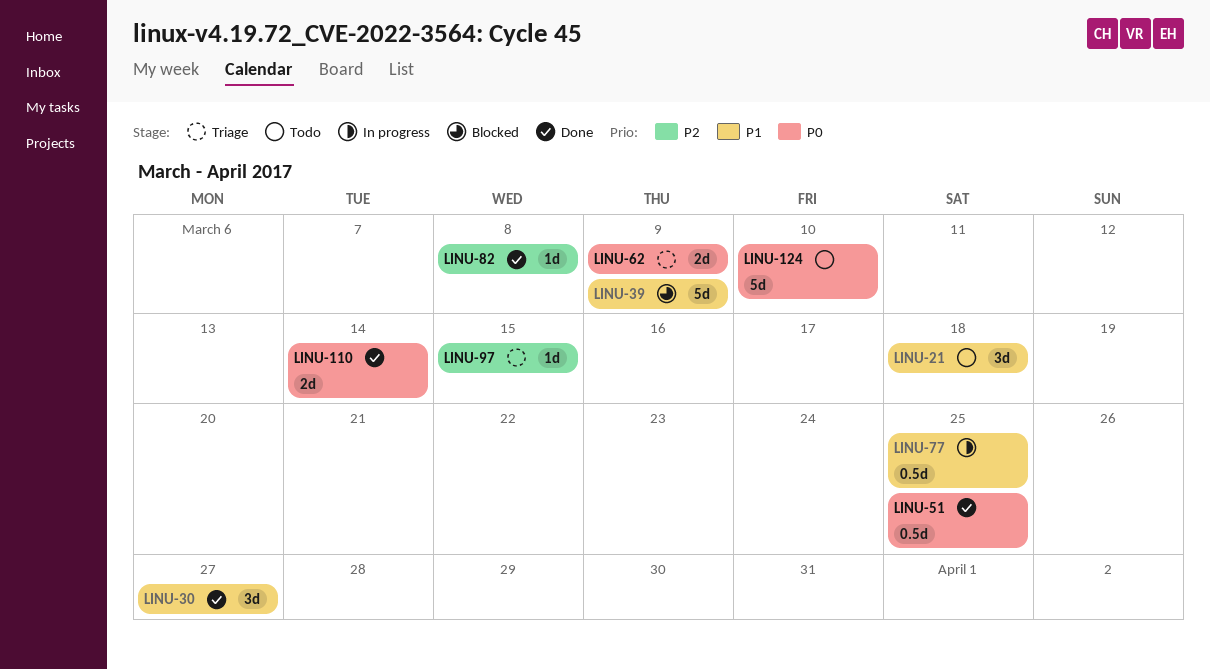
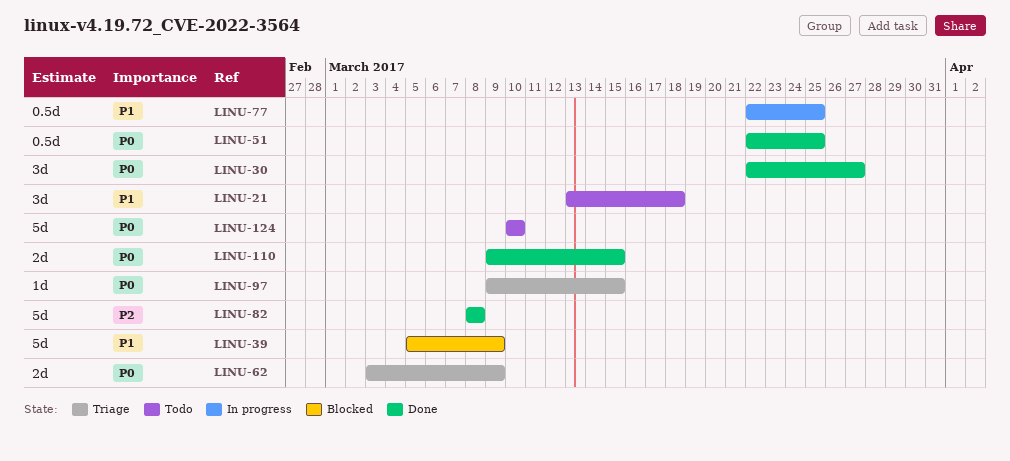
LINU-30, priority: P1 -> P0
LINU-82, estimate: 1d -> 5d
LINU-97, priority: P2 -> P0
LINU-110, due: Mar 14 -> Mar 15

